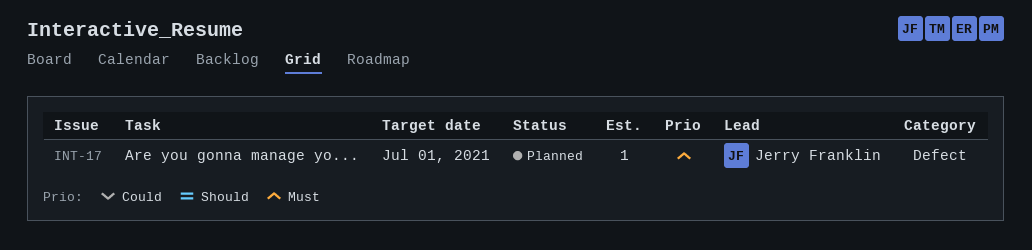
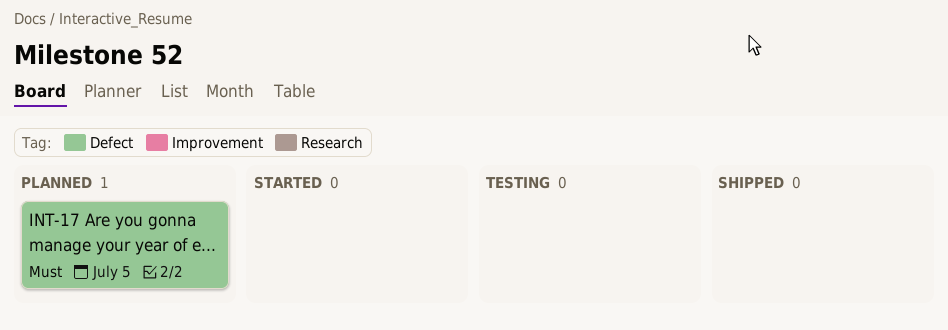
INT-17, due: Jul 1 -> Jul 5

